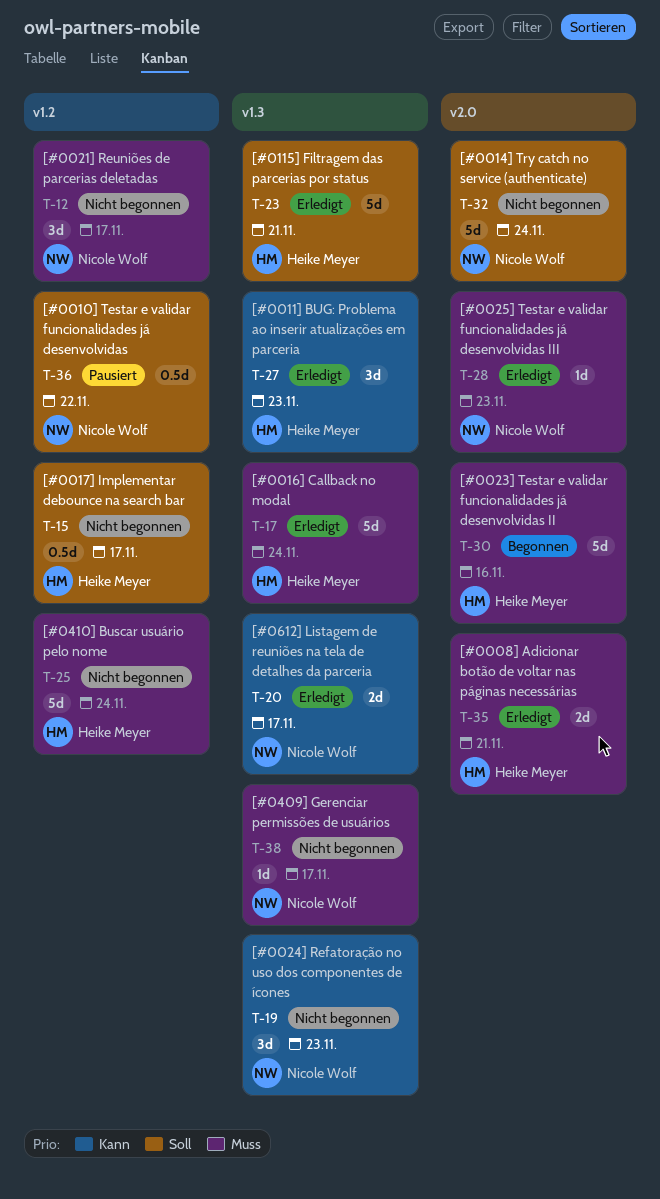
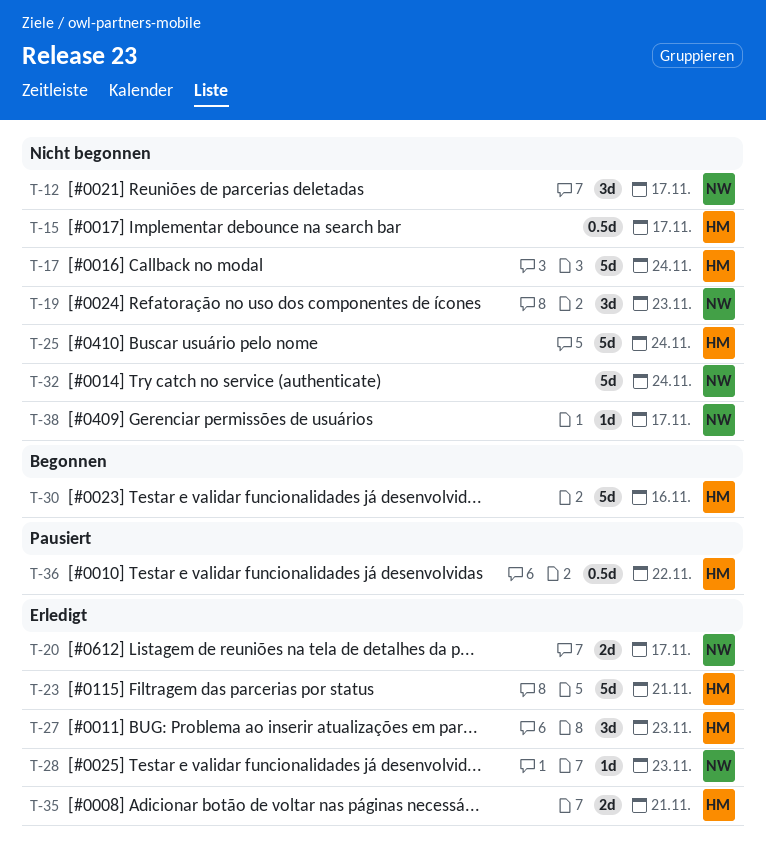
T-17, status: Erledigt -> Nicht begonnen
T-36, owner: Nicole Wolf -> Heike Meyer

